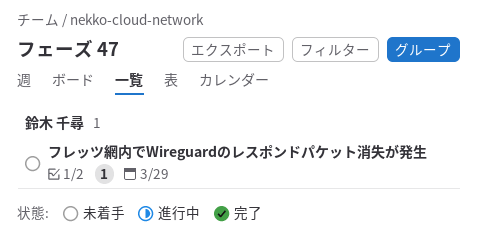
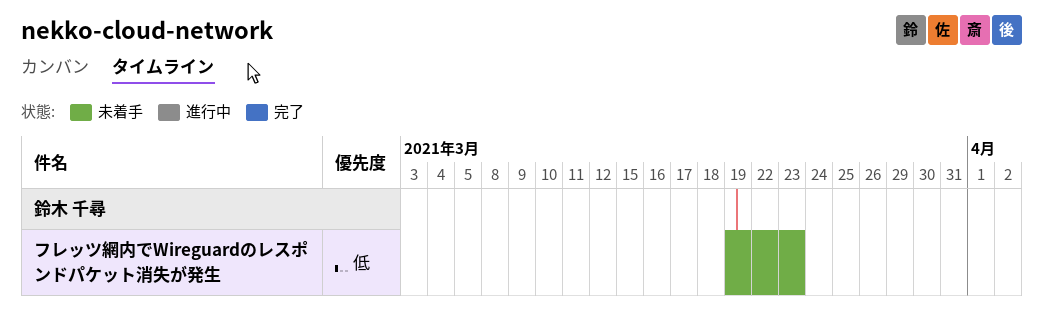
フレッツ網内でWireguardのレスポンドパケット消失が発生, due: Mar 29 -> Mar 23

